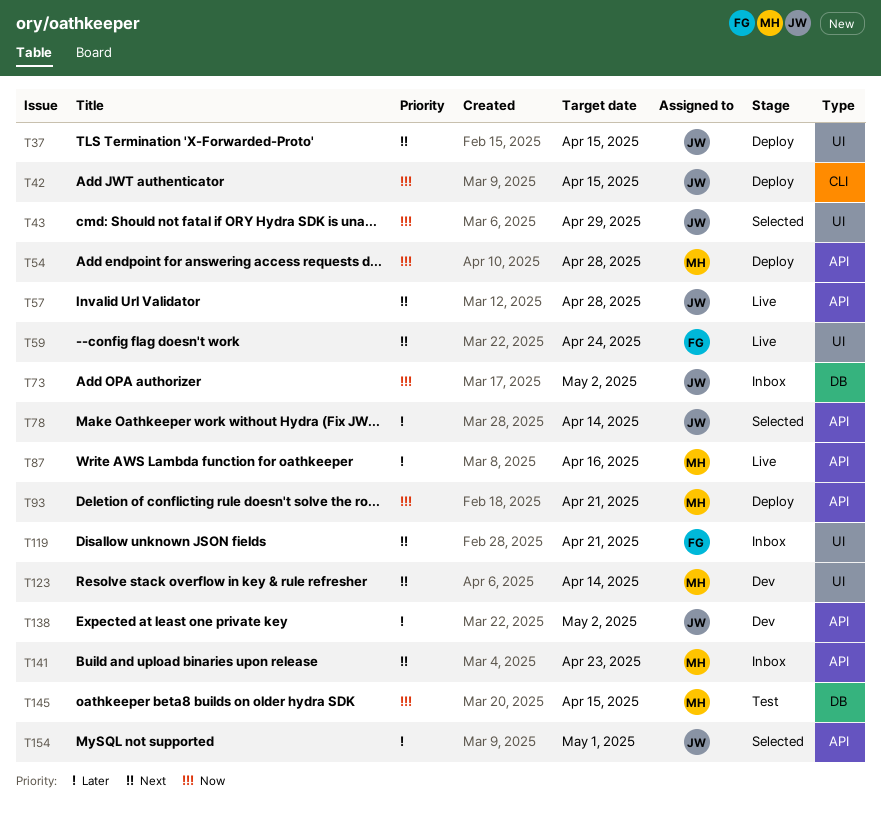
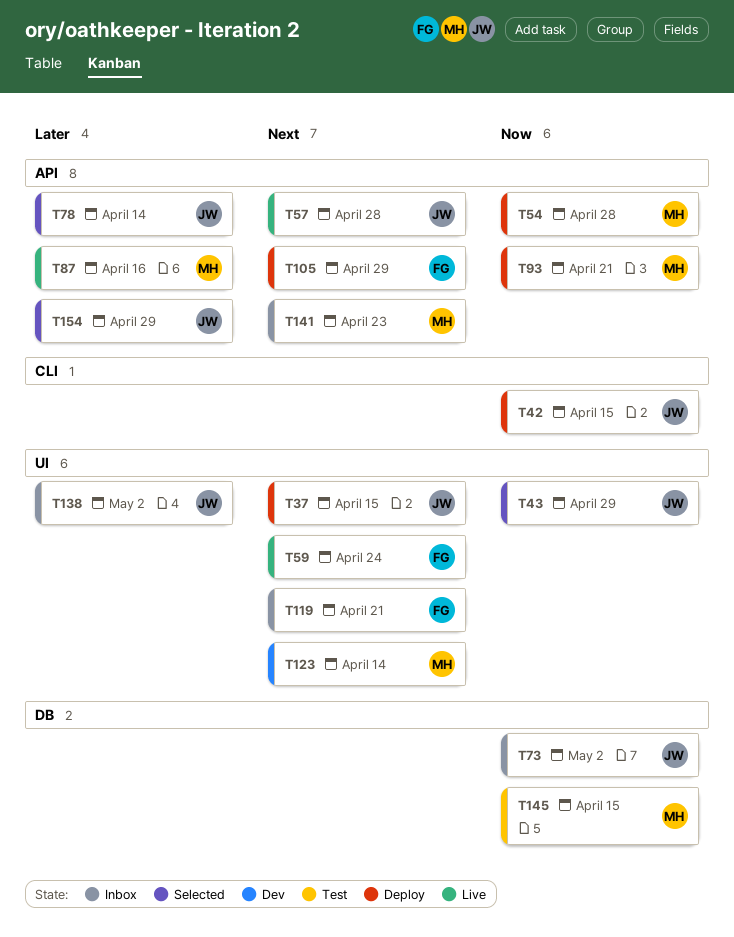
T105: none -> present
T138, status: Dev -> Inbox
T138, label: API -> UI
T154, due: May 1 -> Apr 29

